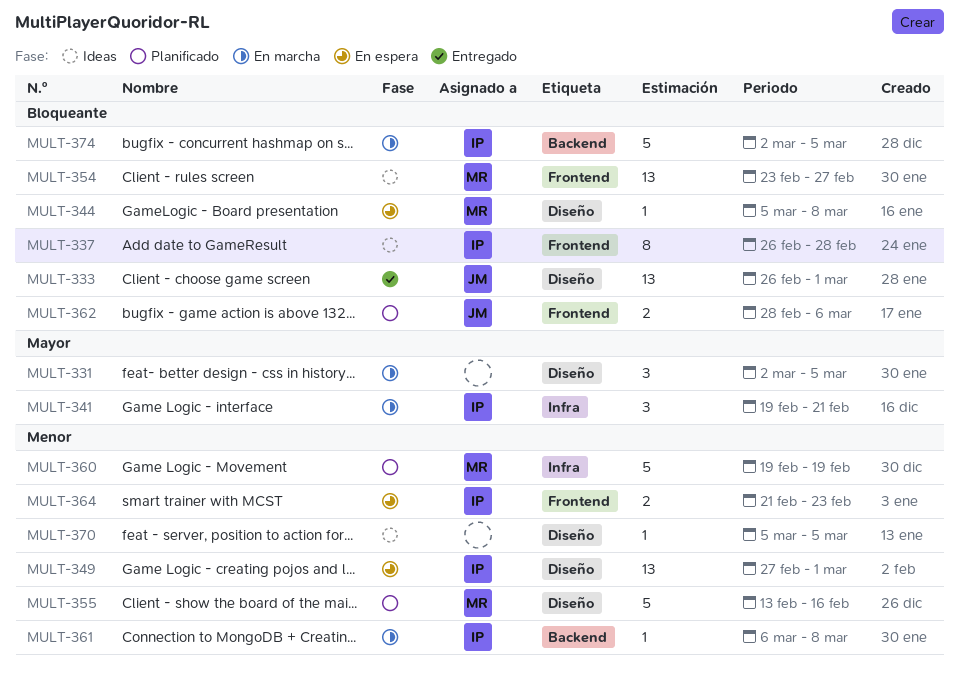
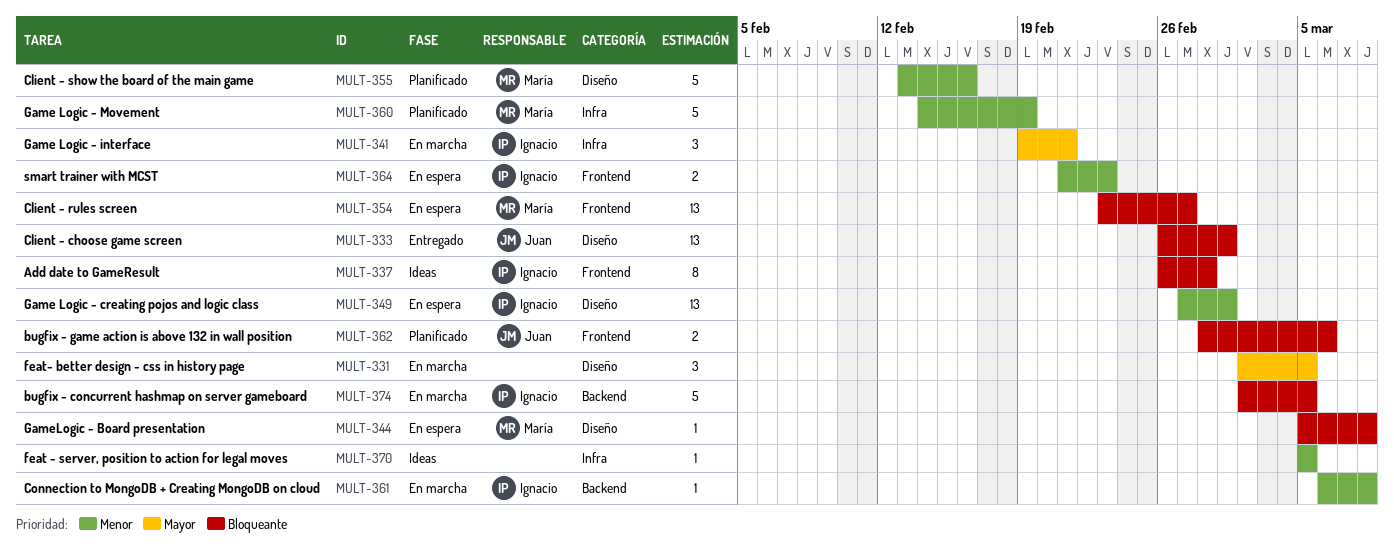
MULT-354, status: Ideas -> En espera
MULT-360, start: Feb 19 -> Feb 14
MULT-370, label: Diseño -> Infra

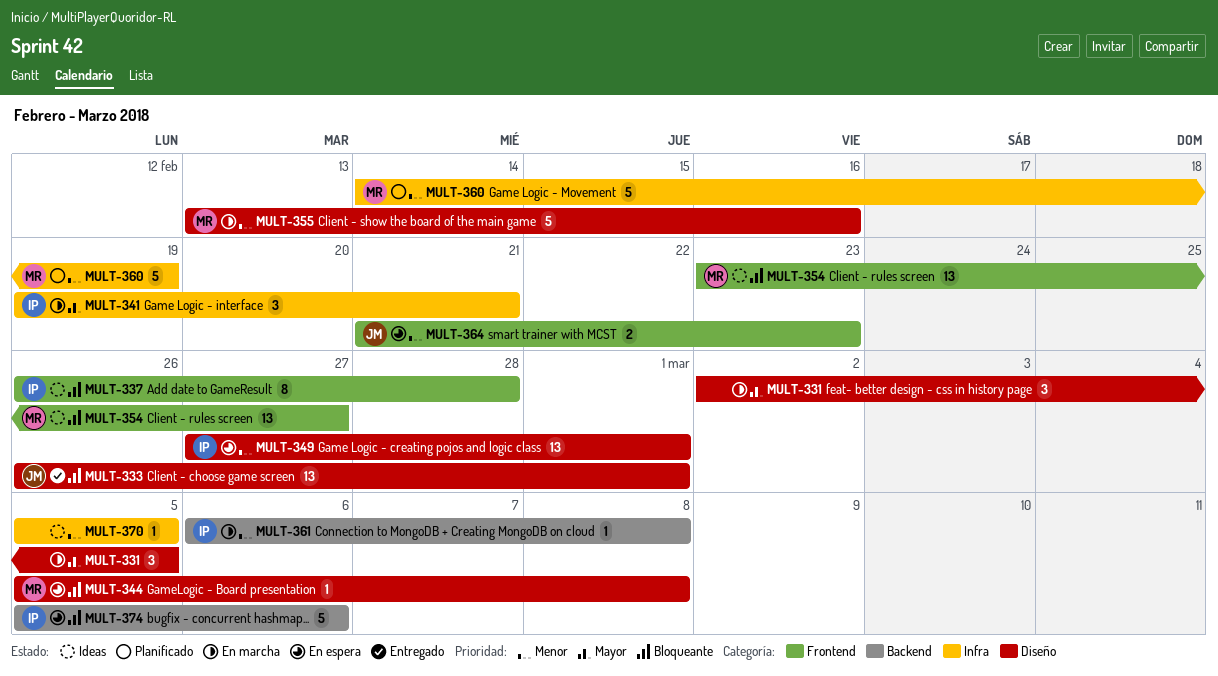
MULT-354, status: En espera -> Ideas
MULT-355, status: Planificado -> En marcha
MULT-362: present -> none
MULT-364, owner: Ignacio -> Juan
MULT-374, status: En marcha -> En espera
MULT-374, start: Mar 2 -> Mar 5
MULT-374, due: Mar 5 -> Mar 6

